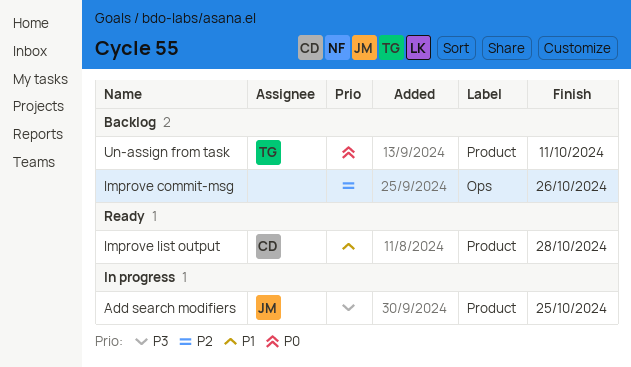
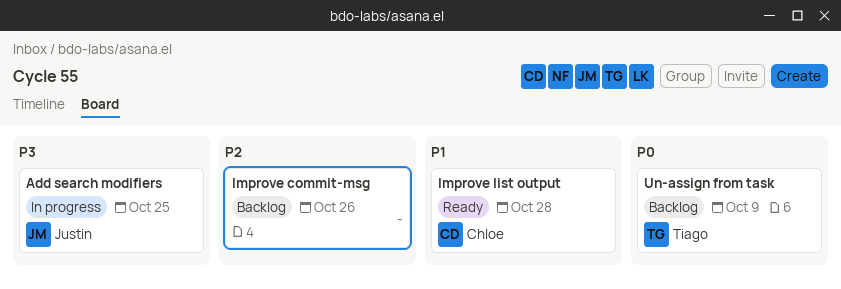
Un-assign from task, due: Oct 11 -> Oct 9

